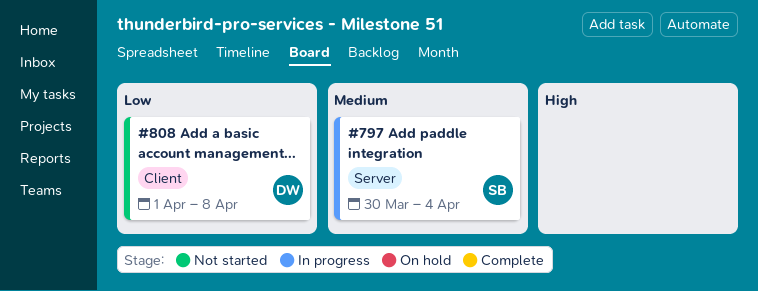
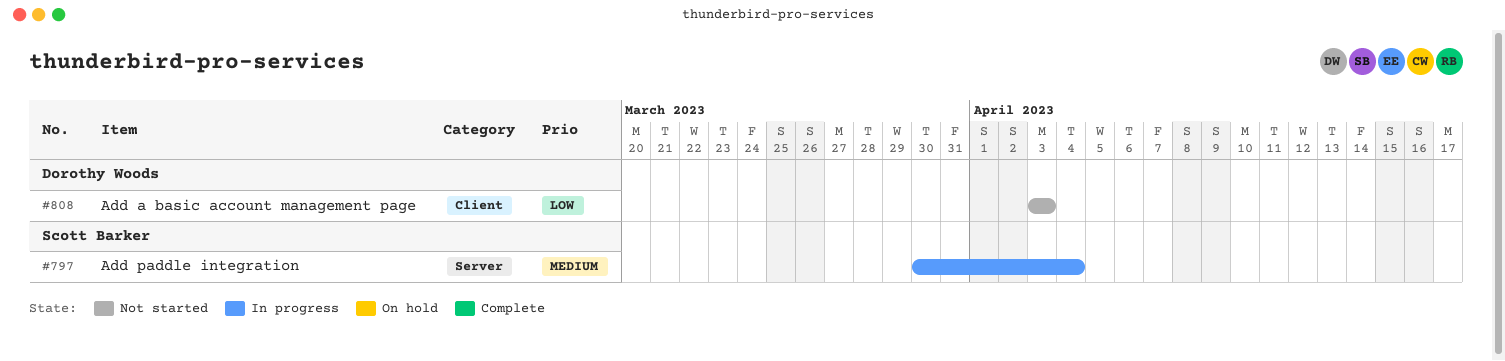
#808, start: Apr 1 -> Apr 3
#808, due: Apr 8 -> Apr 3

